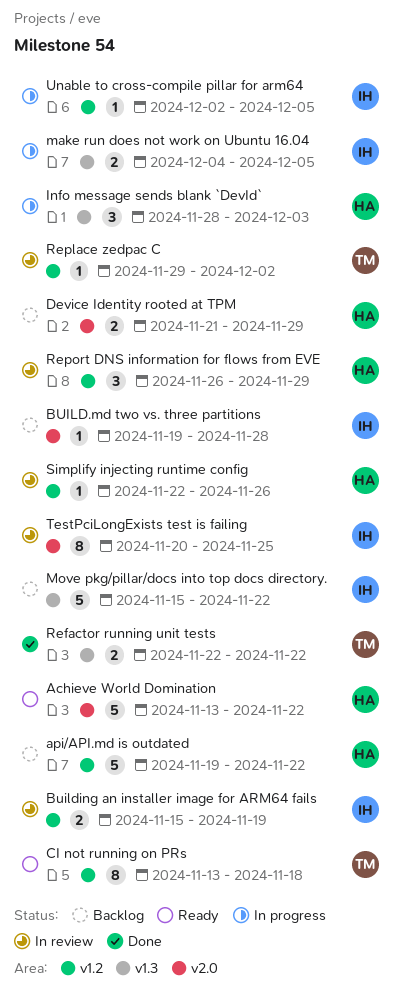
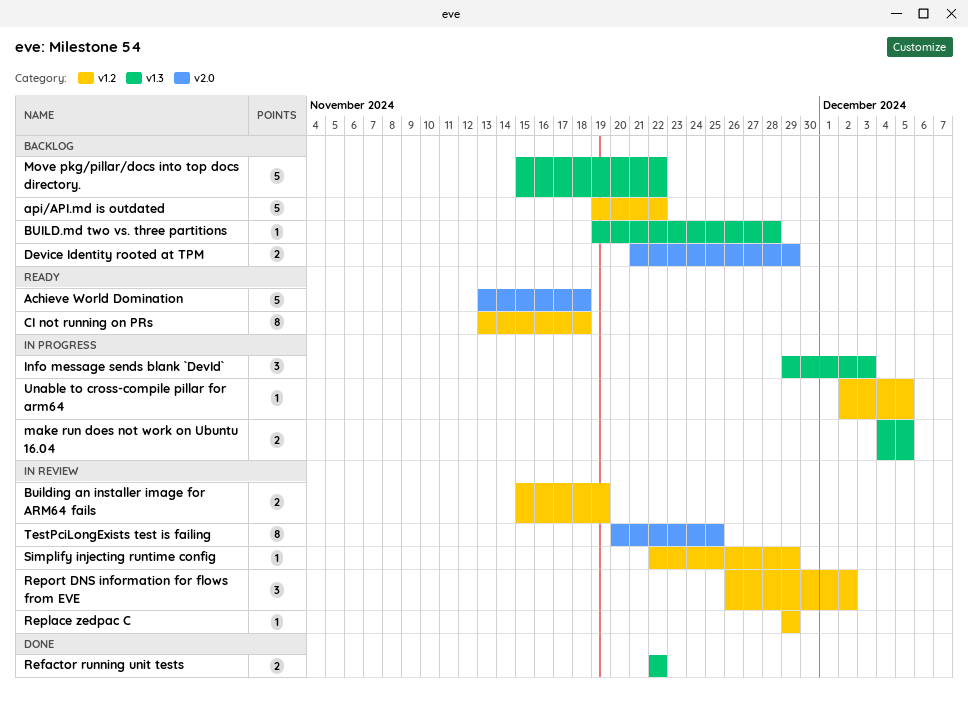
Achieve World Domination, due: Nov 22 -> Nov 18
BUILD.md two vs. three partitions, label: v2.0 -> v1.3
Info message sends blank `DevId`, start: Nov 28 -> Nov 29
Replace zedpac C, due: Dec 2 -> Nov 29
Report DNS information for flows from EVE, due: Nov 29 -> Dec 2
Simplify injecting runtime config, due: Nov 26 -> Nov 29

